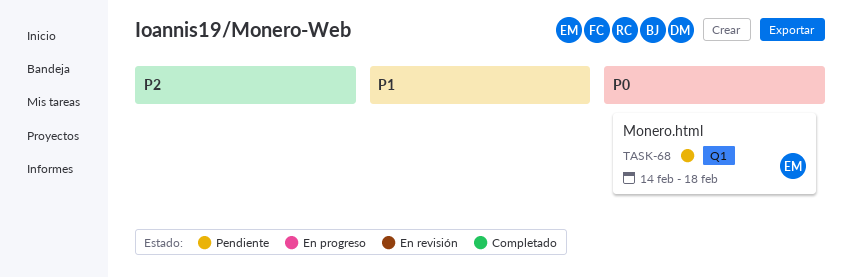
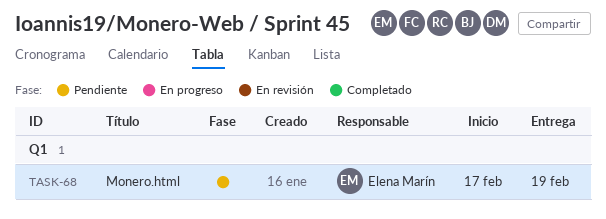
TASK-68, start: Feb 14 -> Feb 17
TASK-68, due: Feb 18 -> Feb 19

